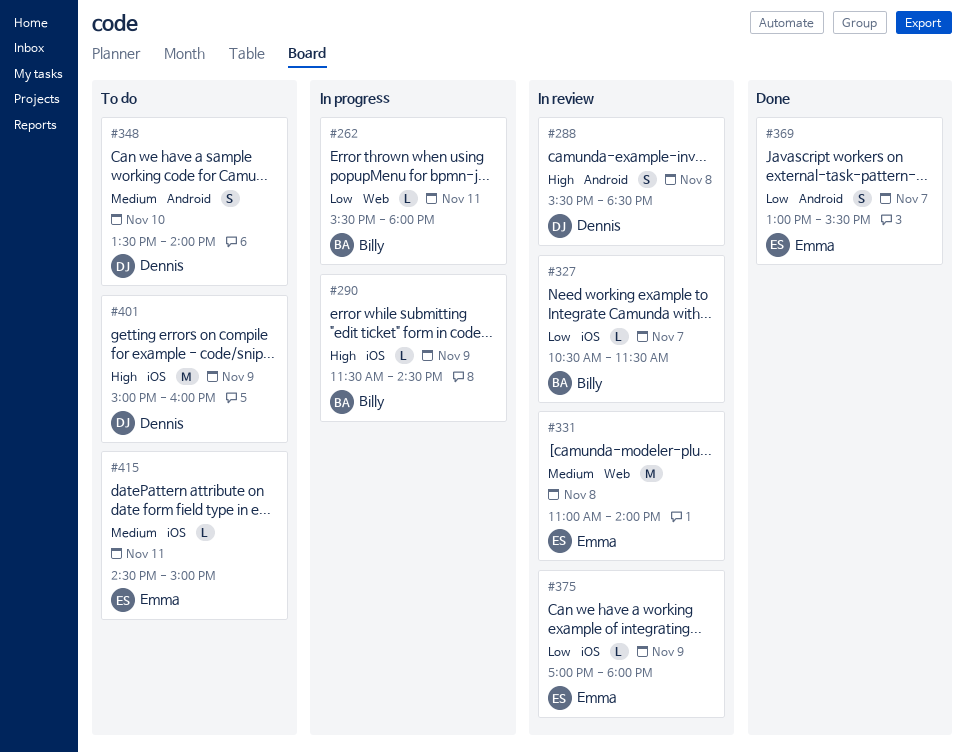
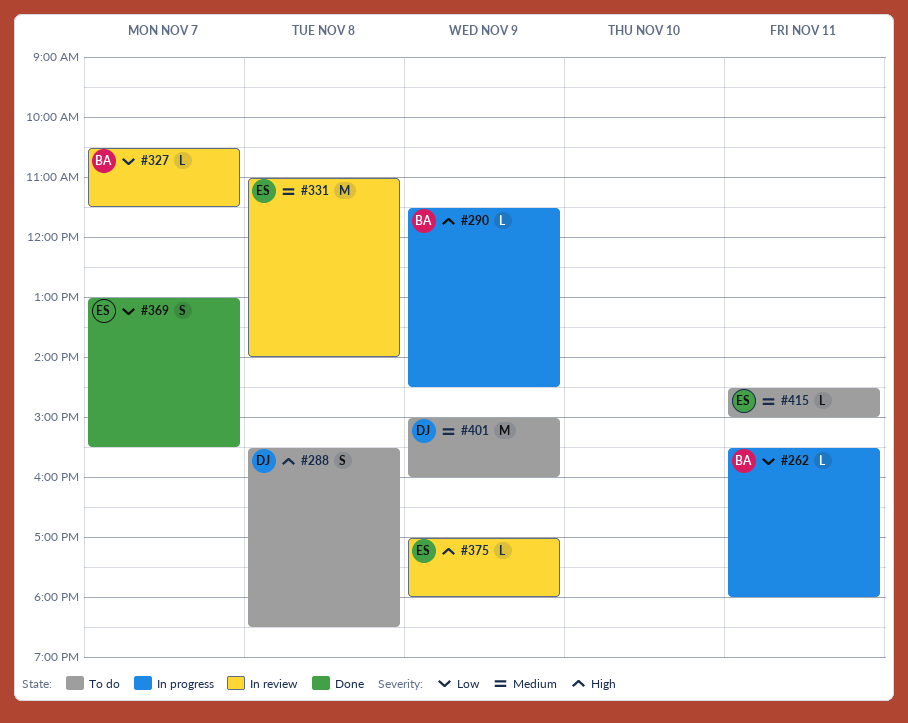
#288, status: In review -> To do
#348: present -> none
#375, priority: Low -> High
#401, priority: High -> Medium

